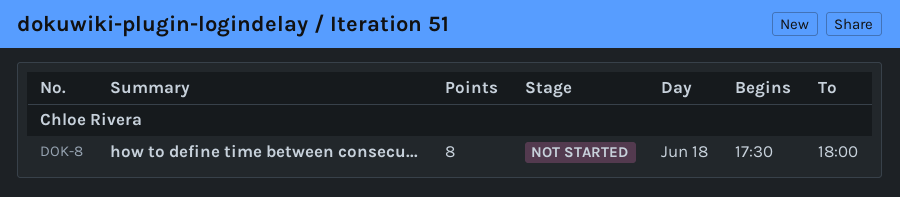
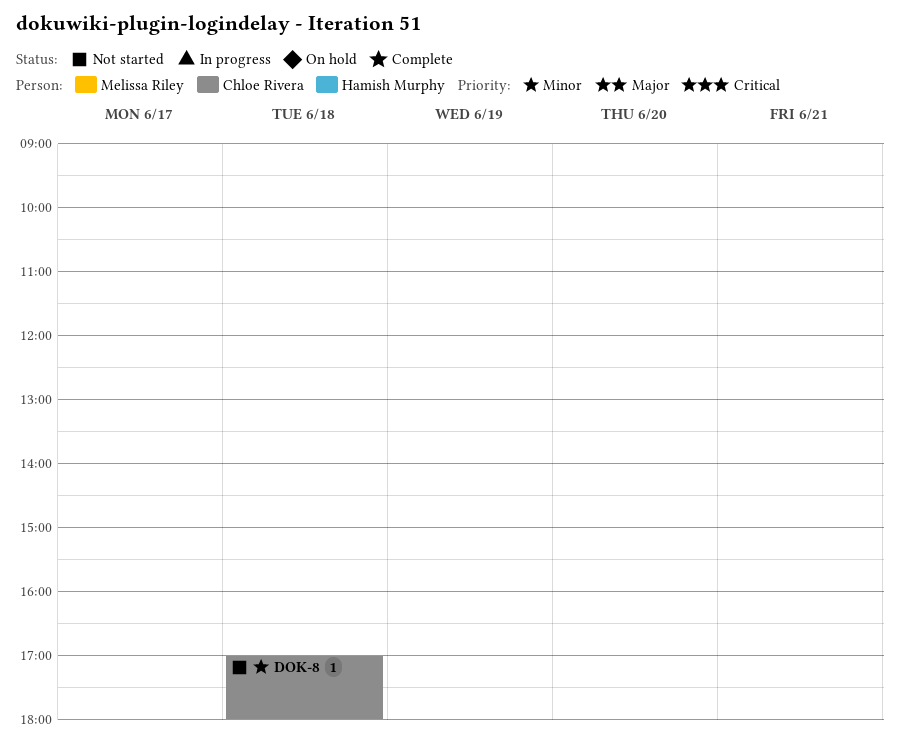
DOK-8, estimate: 8 -> 1
DOK-8, begins: 17:30 -> 17:00

